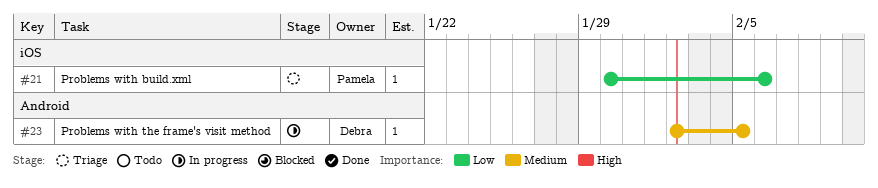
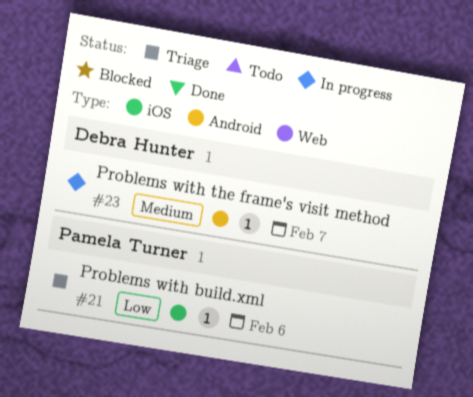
#23, due: Feb 5 -> Feb 7

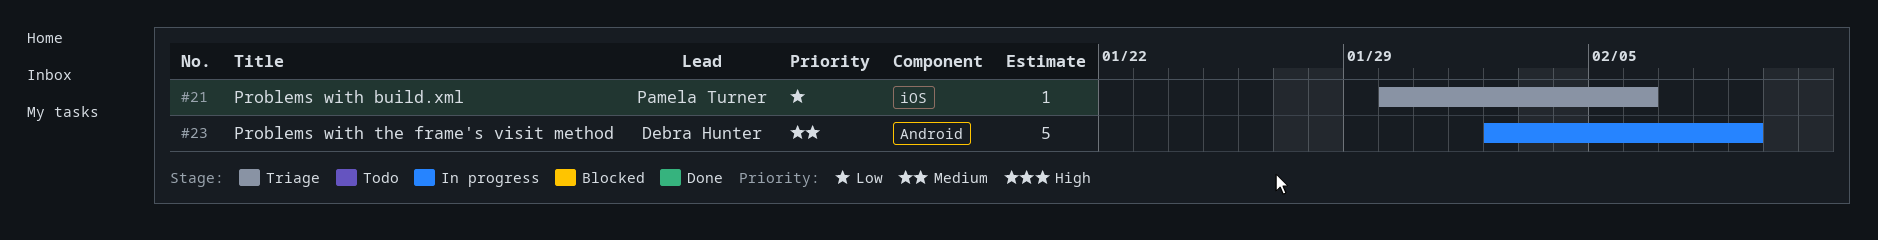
#23, estimate: 1 -> 5
#23, due: Feb 7 -> Feb 9

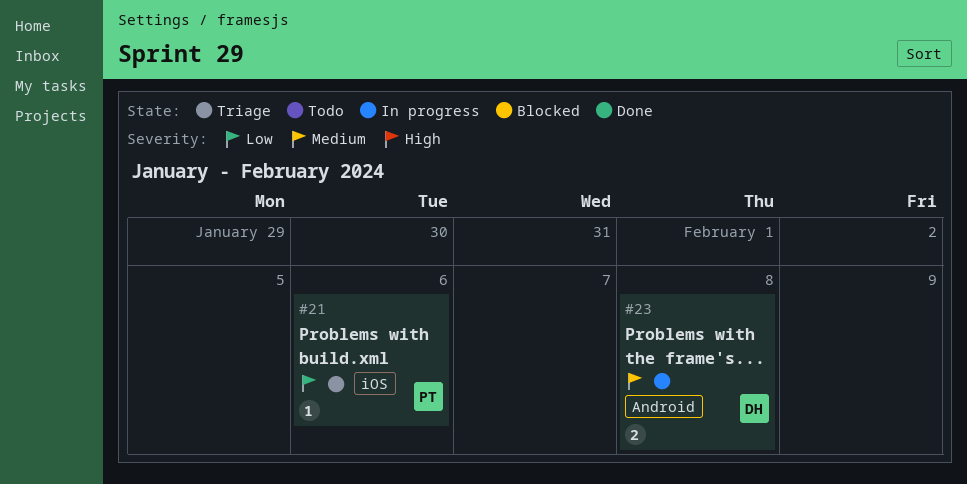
#23, estimate: 5 -> 2
#23, due: Feb 9 -> Feb 8

